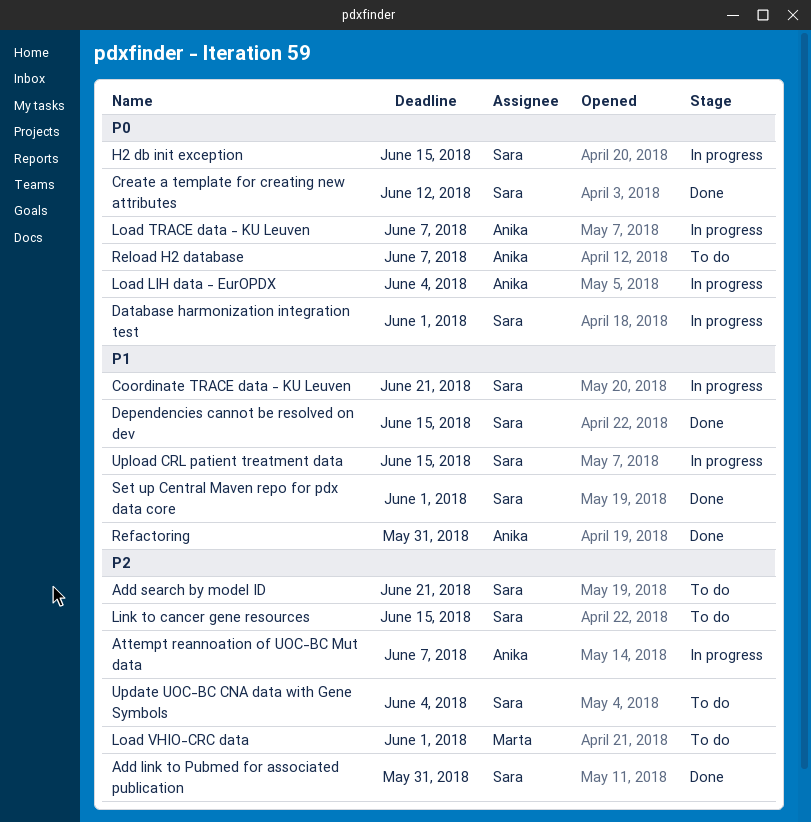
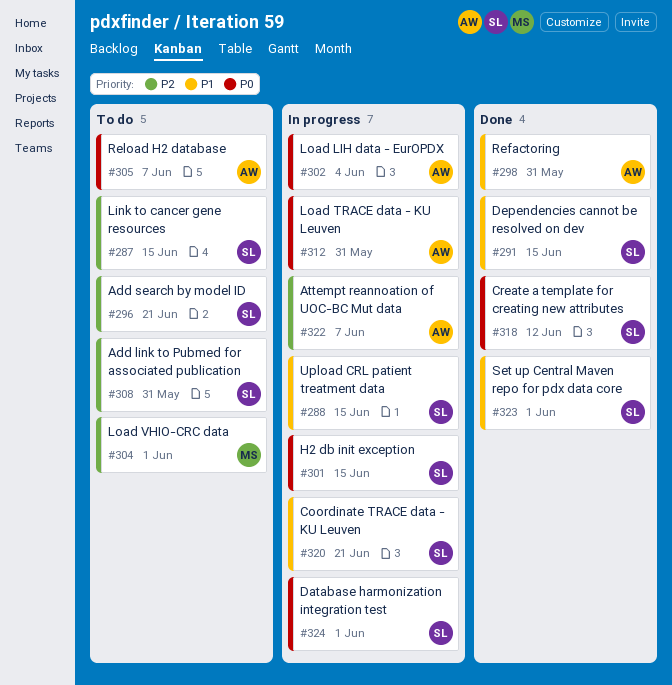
Add link to Pubmed for associated publication, status: Done -> To do
Load TRACE data - KU Leuven, due: Jun 7 -> May 31
Update UOC-BC CNA data with Gene Symbols: present -> none

